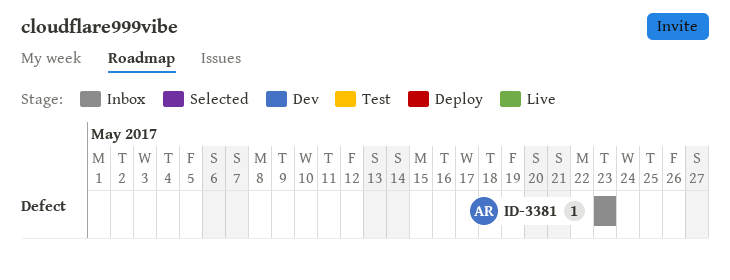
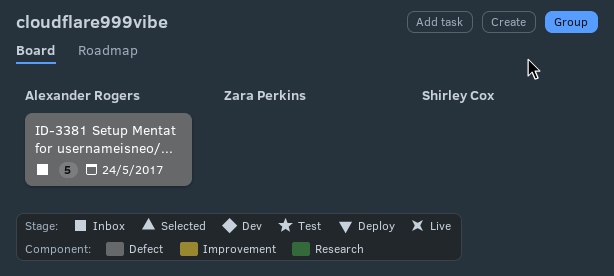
ID-3381, estimate: 1 -> 5
ID-3381, due: May 23 -> May 24

